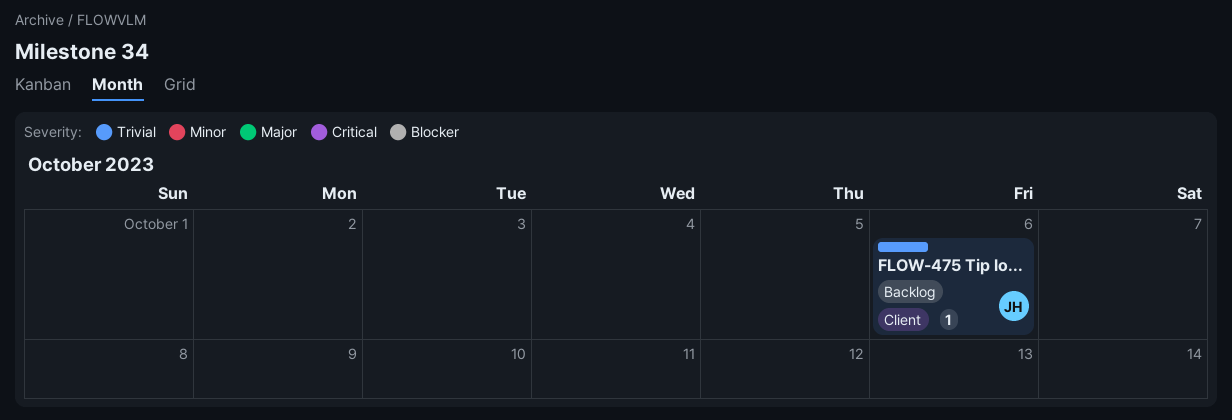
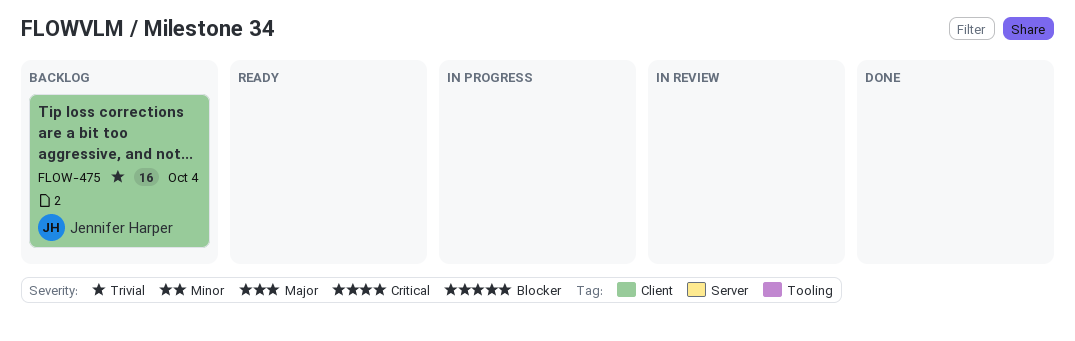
FLOW-475, estimate: 1 -> 16
FLOW-475, due: Oct 6 -> Oct 4

